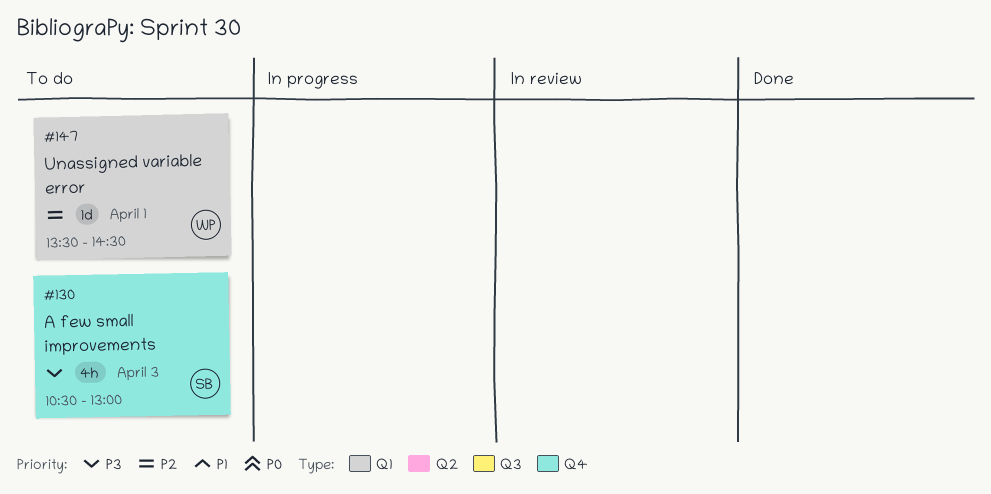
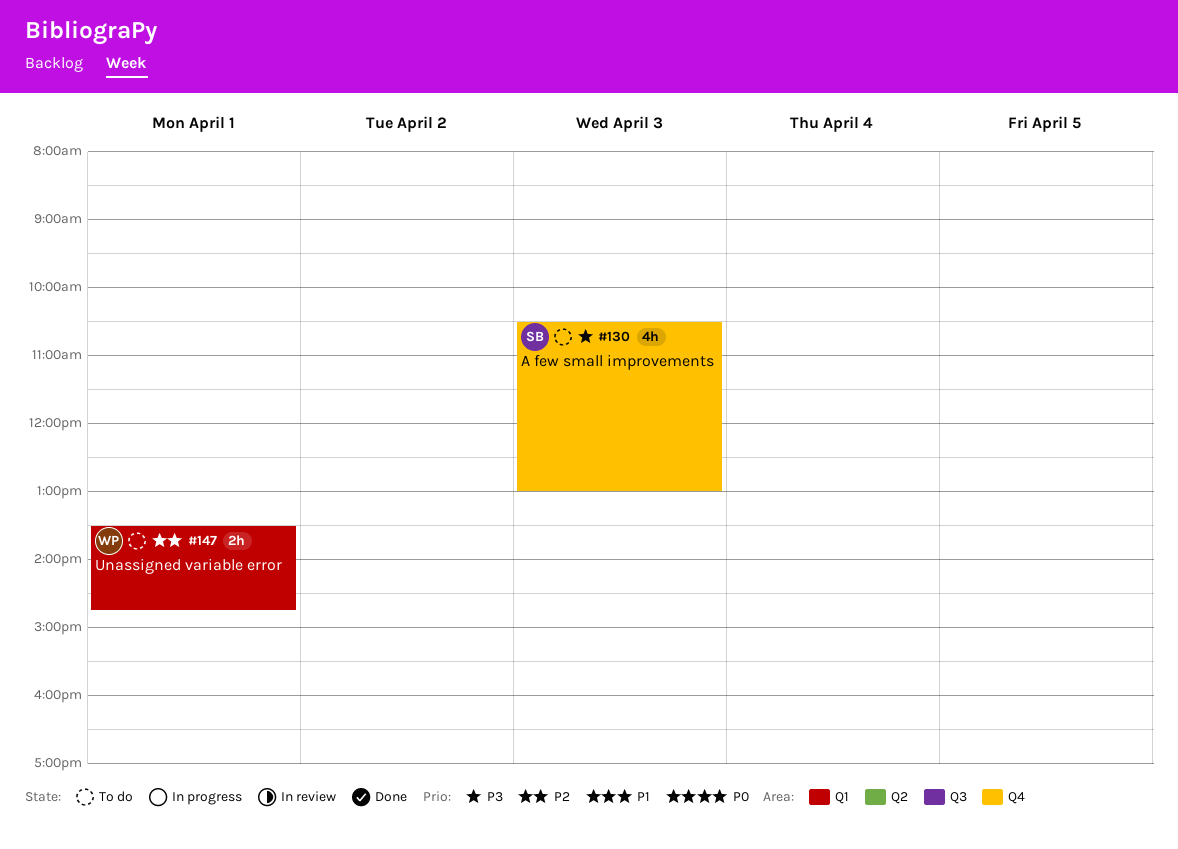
#147, estimate: 1d -> 2h
#147, ends: 14:30 -> 14:45

